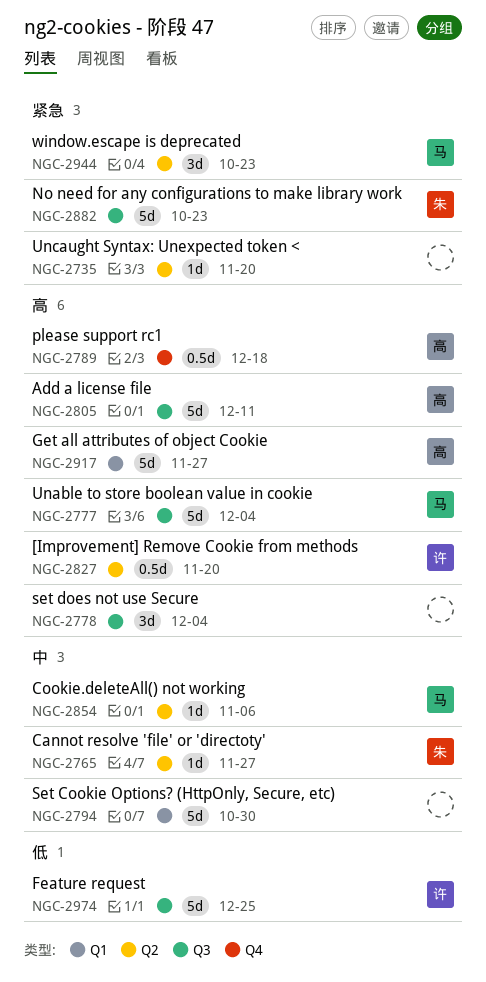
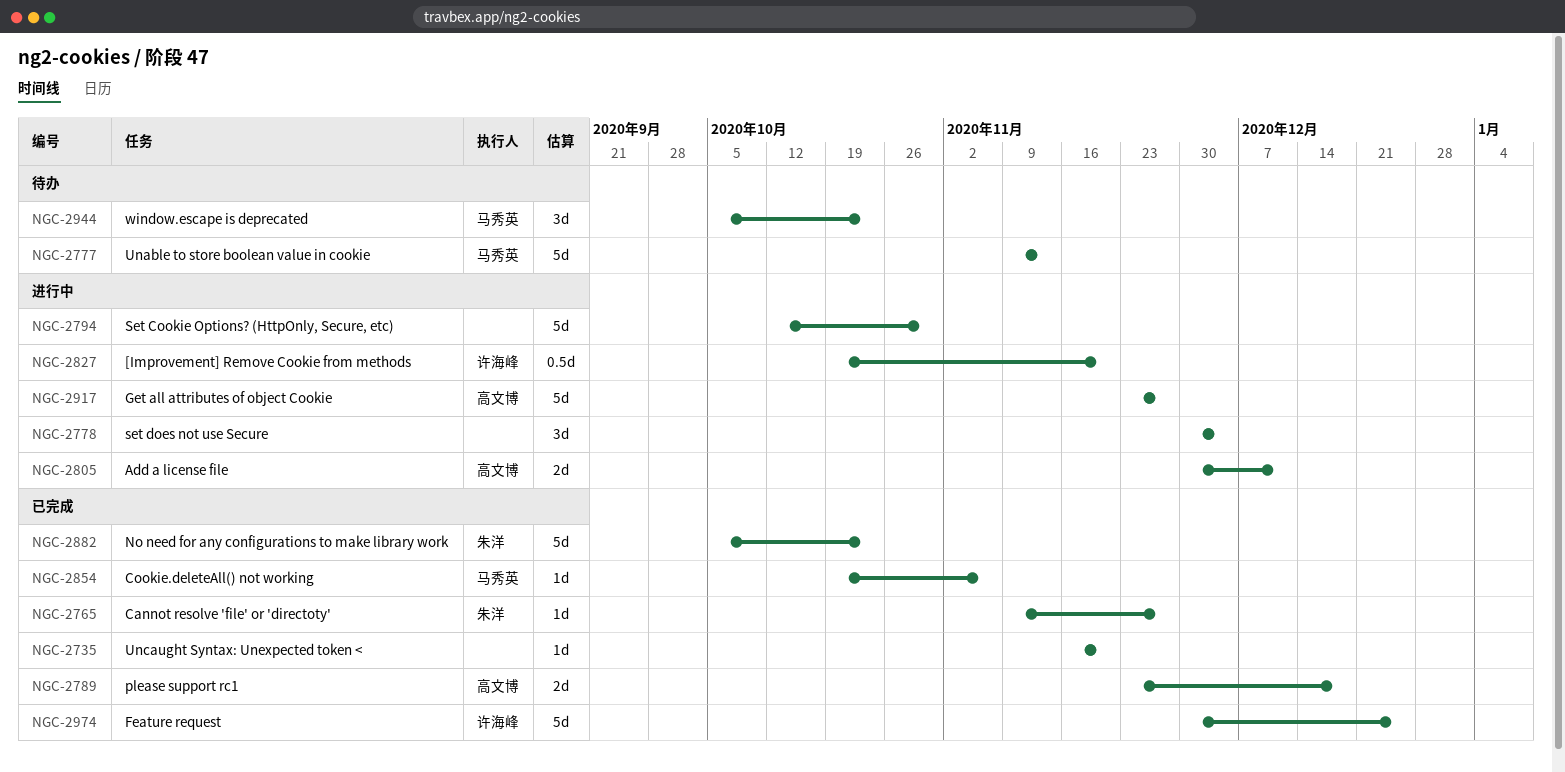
NGC-2777, due: Dec 4 -> Nov 13
NGC-2789, estimate: 0.5d -> 2d
NGC-2805, estimate: 5d -> 2d

